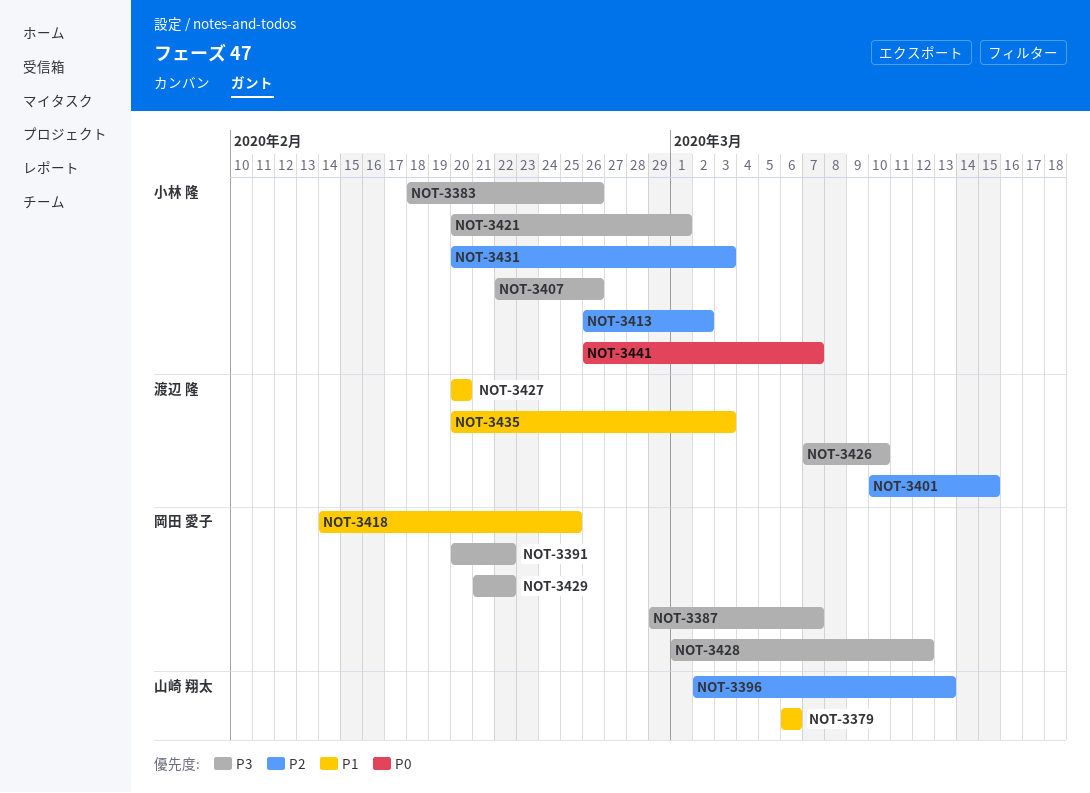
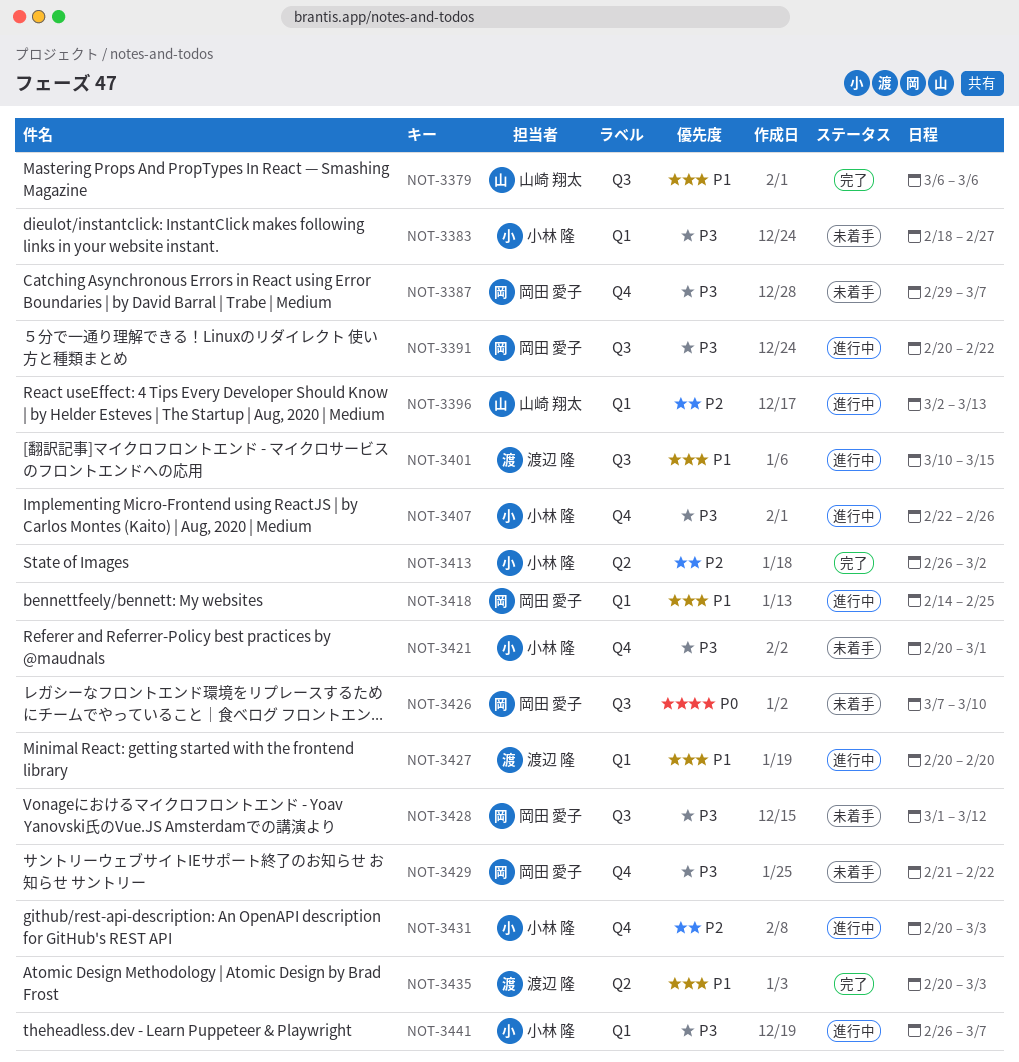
NOT-3383, due: Feb 26 -> Feb 27
NOT-3401, priority: P2 -> P1
NOT-3426, owner: 渡辺 隆 -> 岡田 愛子
NOT-3426, priority: P3 -> P0
NOT-3441, priority: P0 -> P3

